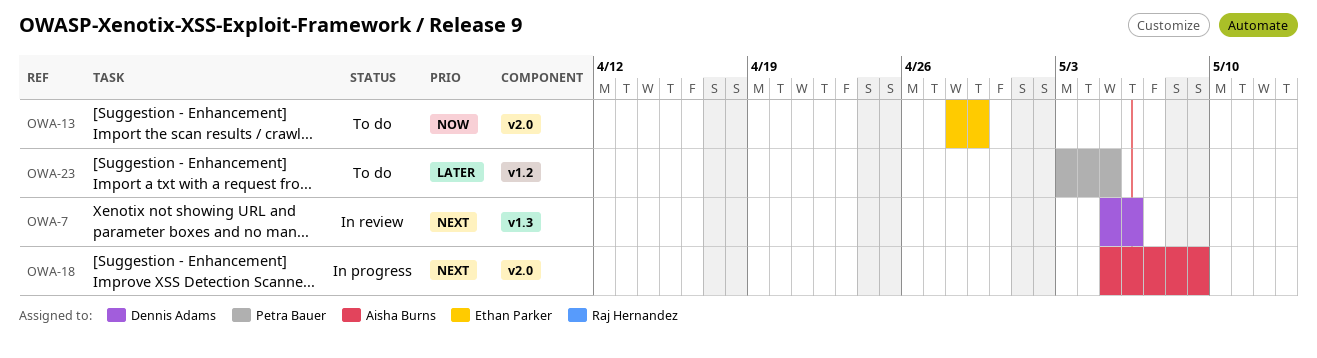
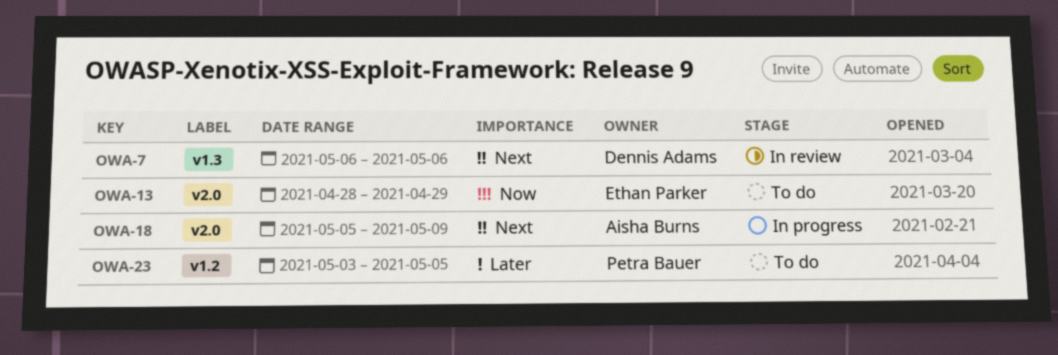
OWA-7, start: May 5 -> May 6

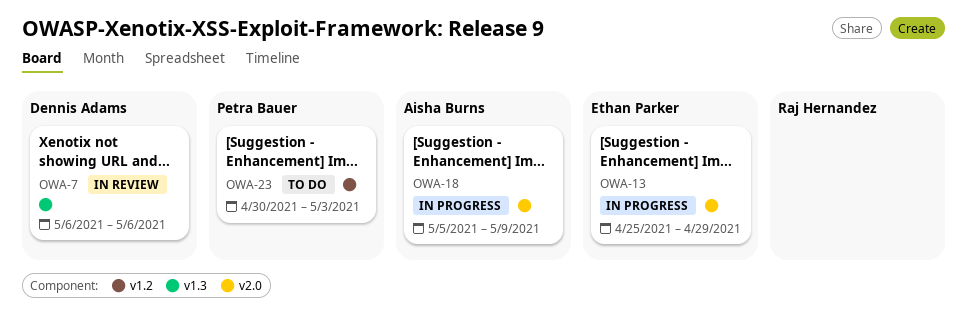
OWA-13, status: To do -> In progress
OWA-13, start: Apr 28 -> Apr 25
OWA-23, start: May 3 -> Apr 30
OWA-23, due: May 5 -> May 3

